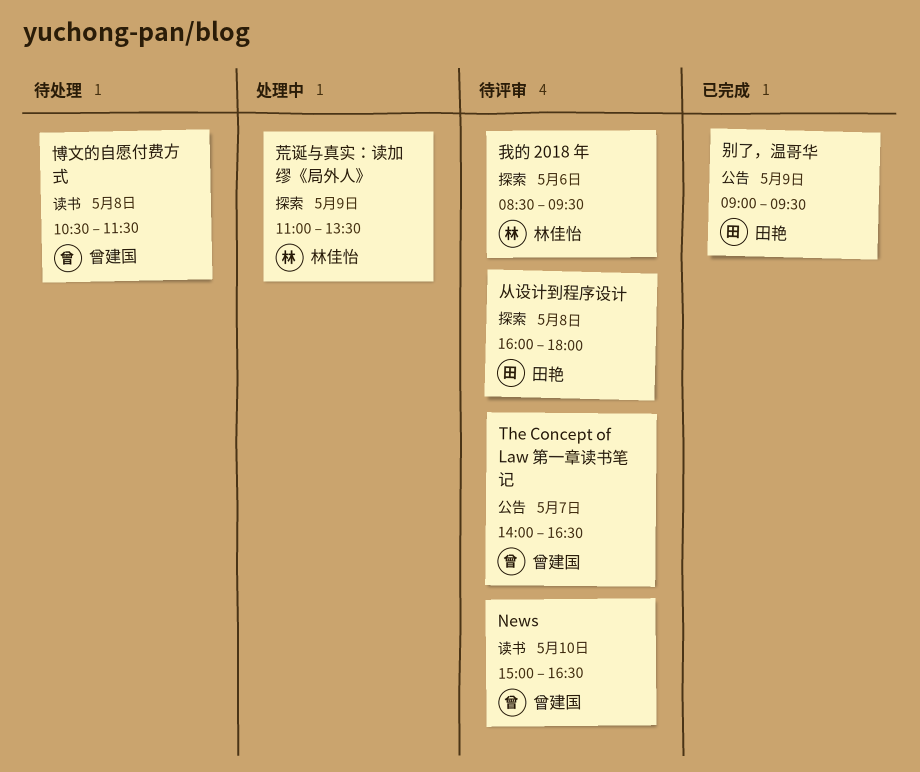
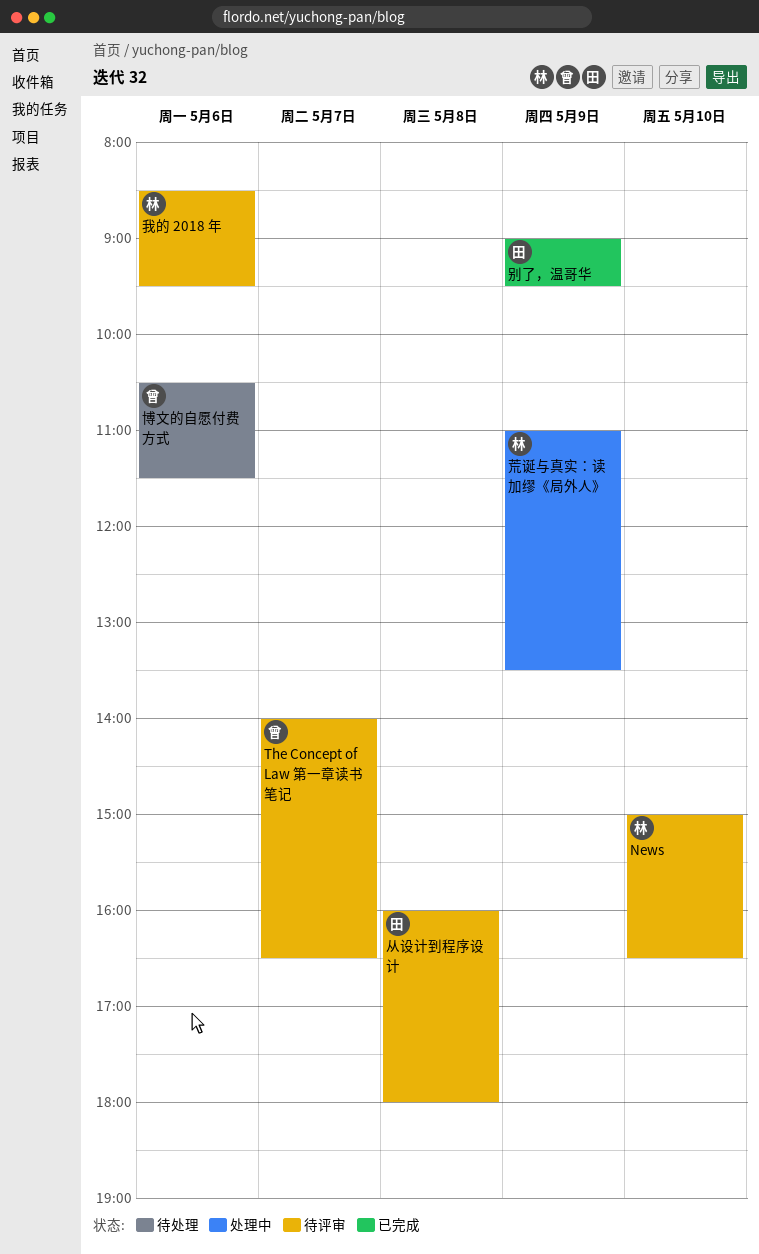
News, owner: 曾建国 -> 林佳怡
博文的自愿付费方式, day: May 8 -> May 6

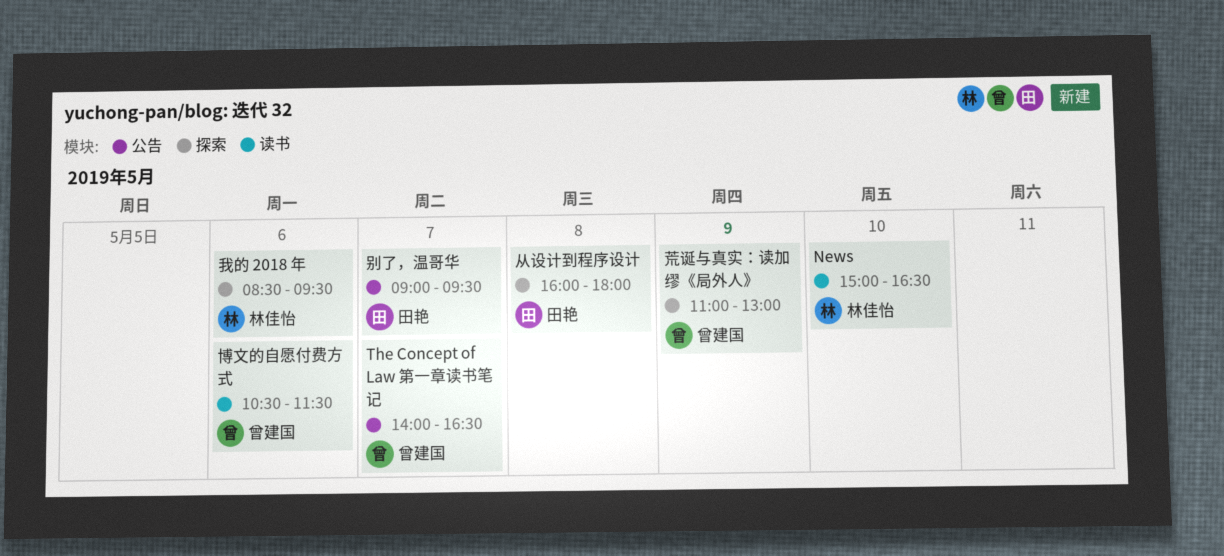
别了，温哥华, day: May 9 -> May 7
荒诞与真实：读加缪《局外人》, owner: 林佳怡 -> 曾建国
荒诞与真实：读加缪《局外人》, ends: 13:30 -> 13:00

